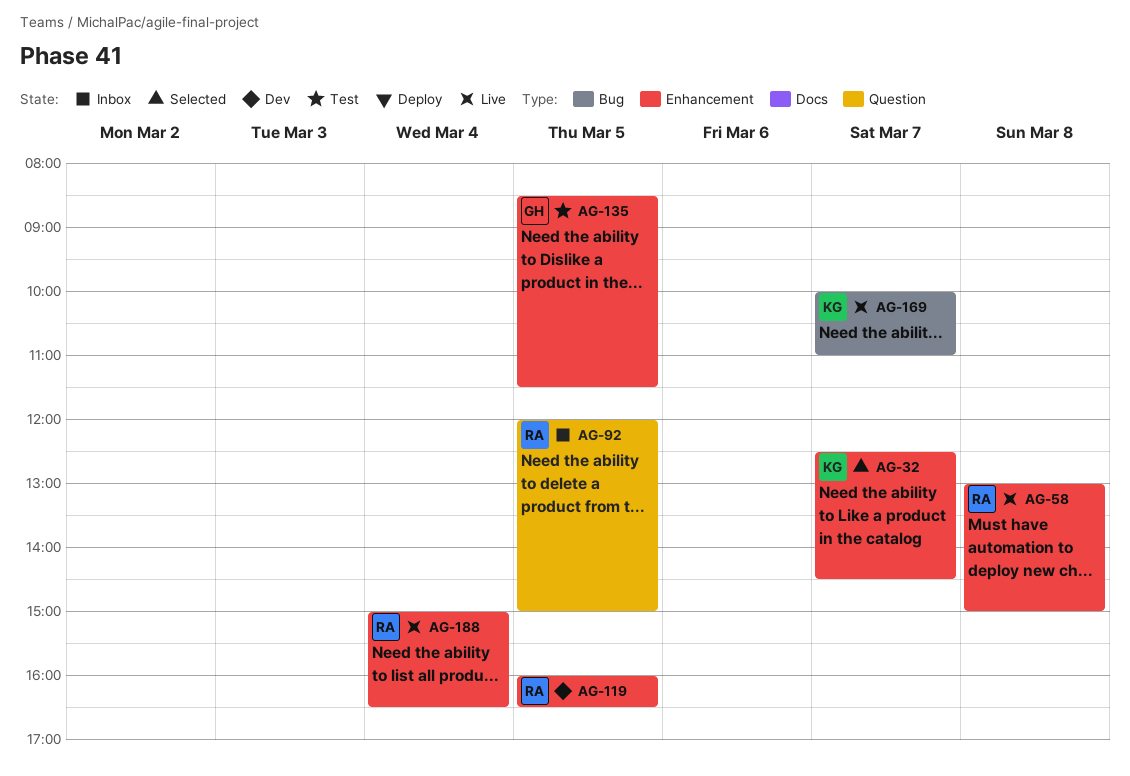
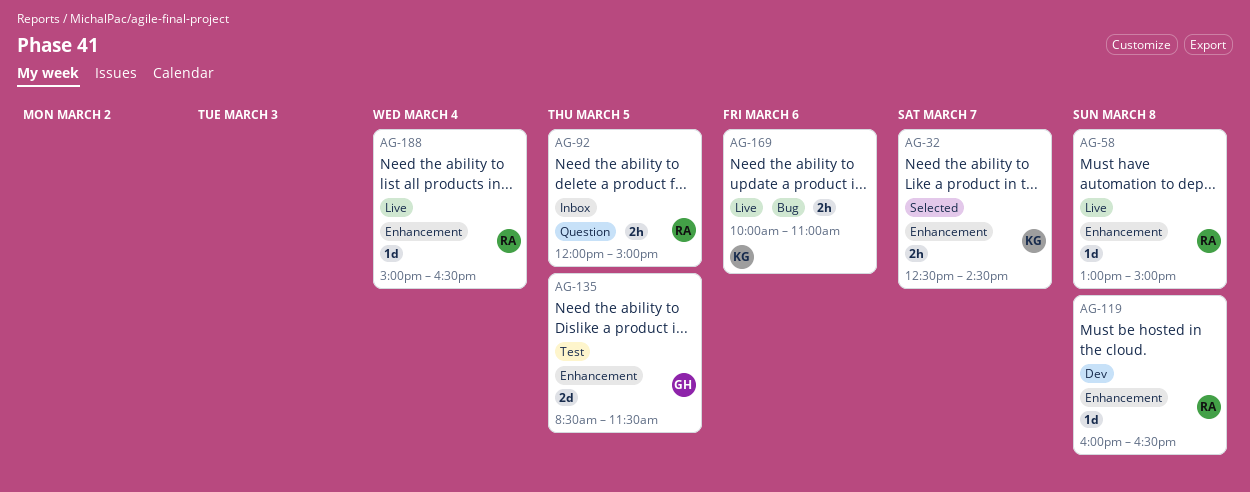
AG-119, day: Mar 5 -> Mar 8
AG-169, day: Mar 7 -> Mar 6

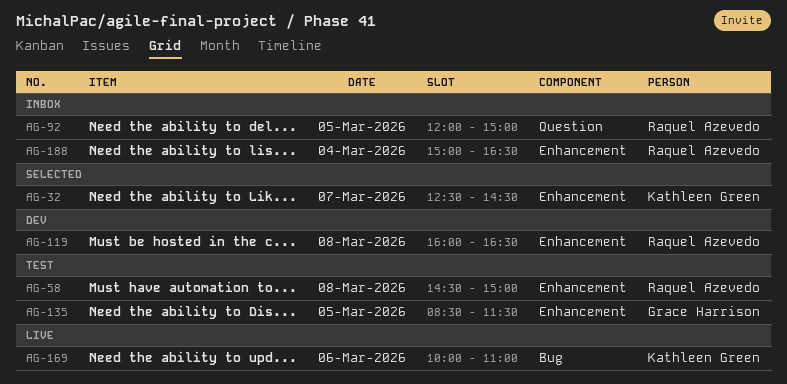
AG-58, status: Live -> Test
AG-58, begins: 13:00 -> 14:30
AG-188, status: Live -> Inbox

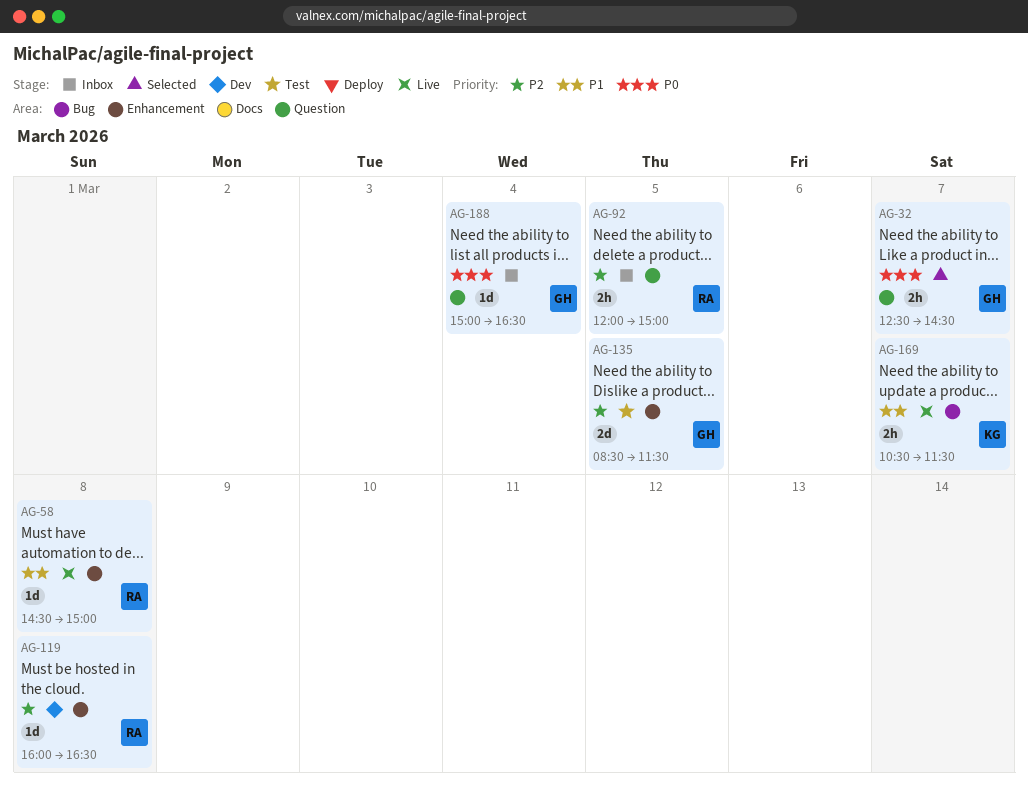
AG-32, owner: Kathleen Green -> Grace Harrison
AG-32, label: Enhancement -> Question
AG-58, status: Test -> Live
AG-169, day: Mar 6 -> Mar 7
AG-169, begins: 10:00 -> 10:30
AG-169, ends: 11:00 -> 11:30
AG-188, owner: Raquel Azevedo -> Grace Harrison
AG-188, label: Enhancement -> Question

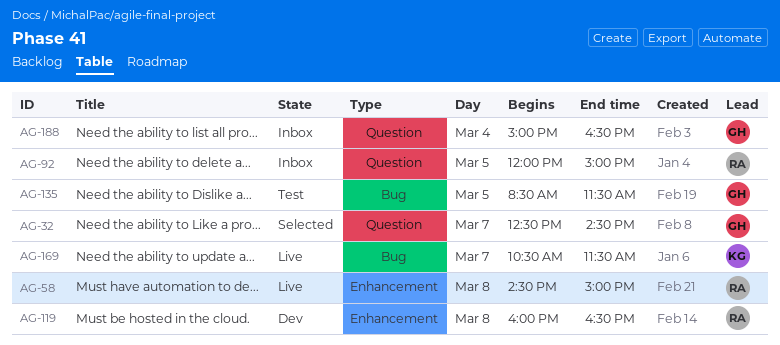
AG-135, label: Enhancement -> Bug

